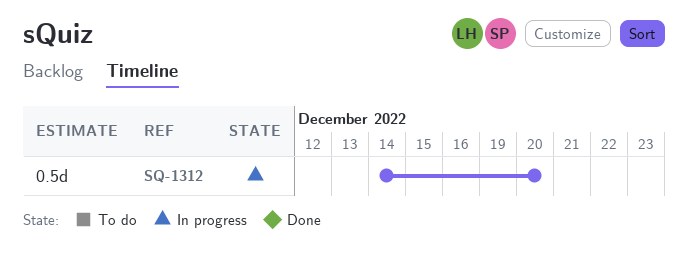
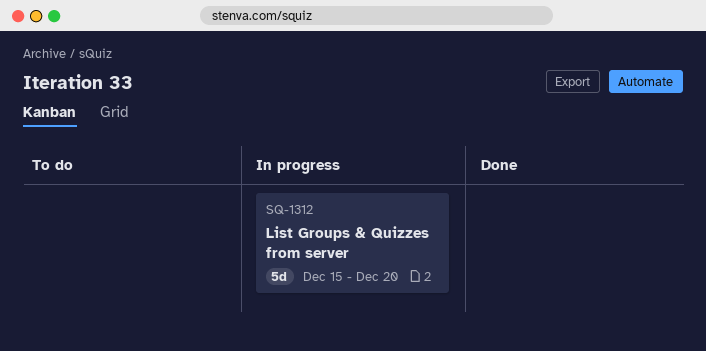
SQ-1312, estimate: 0.5d -> 5d
SQ-1312, start: Dec 14 -> Dec 15

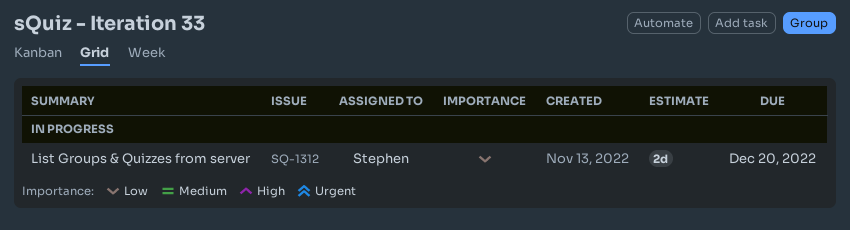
SQ-1312, estimate: 5d -> 2d

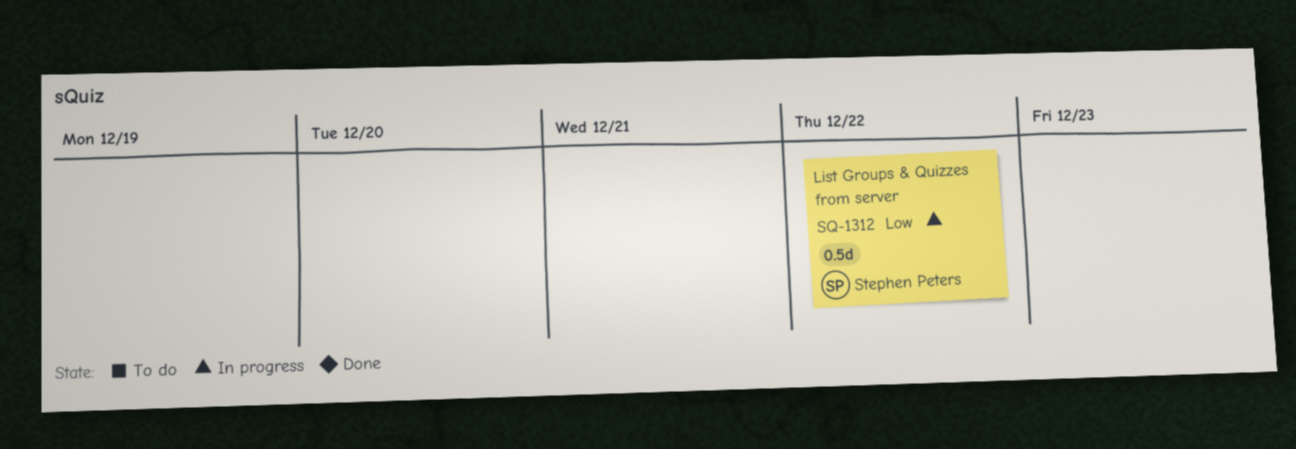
SQ-1312, estimate: 2d -> 0.5d
SQ-1312, due: Dec 20 -> Dec 22

